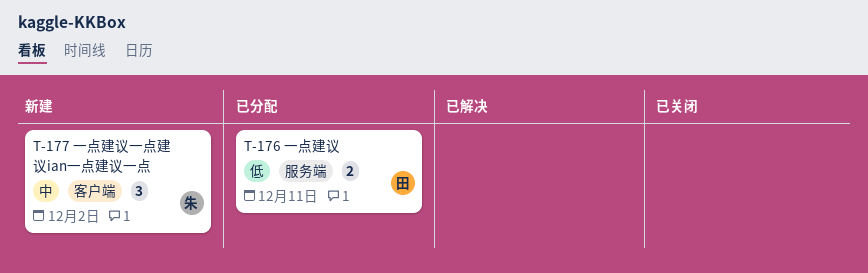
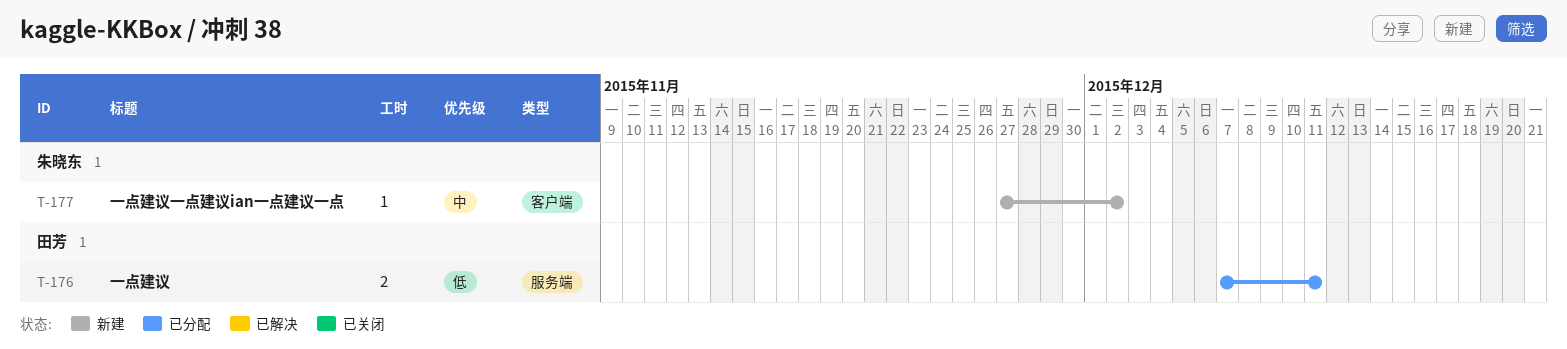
T-177, estimate: 3 -> 1

